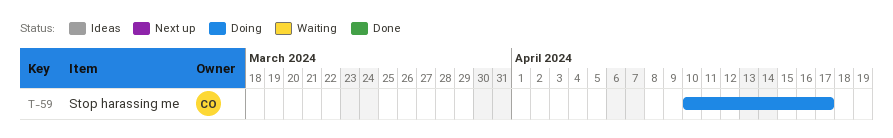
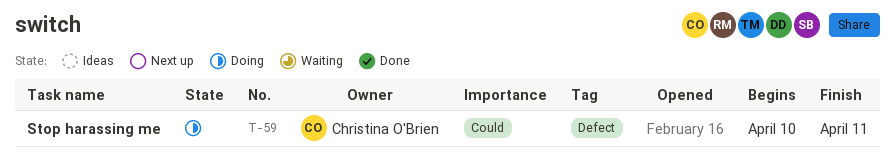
T-59, due: Apr 17 -> Apr 11

